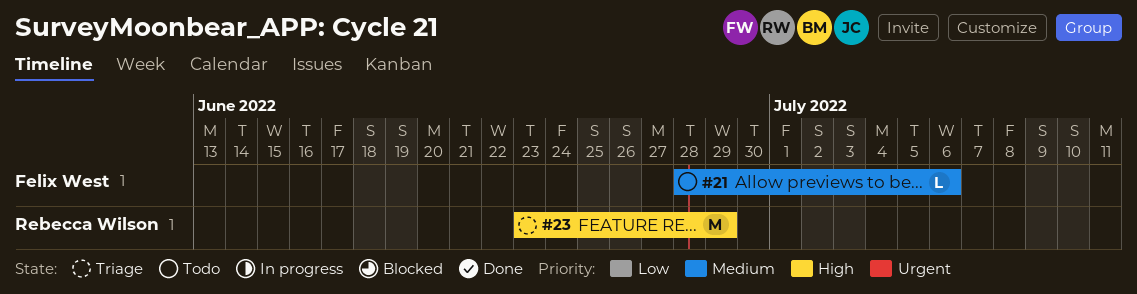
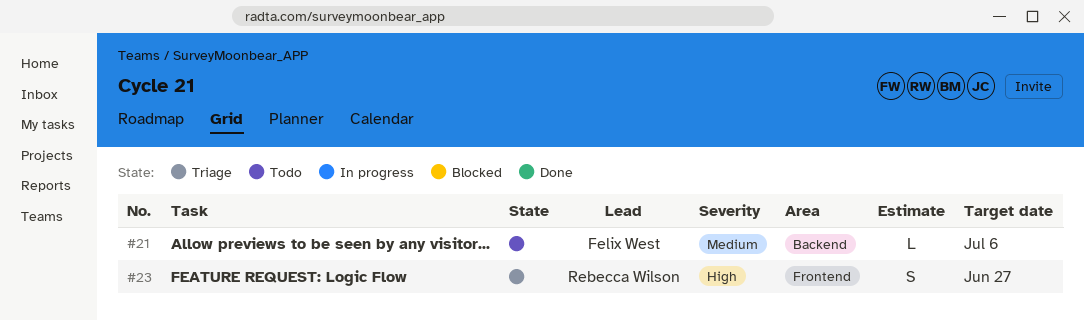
#23, estimate: M -> S
#23, due: Jun 29 -> Jun 27

